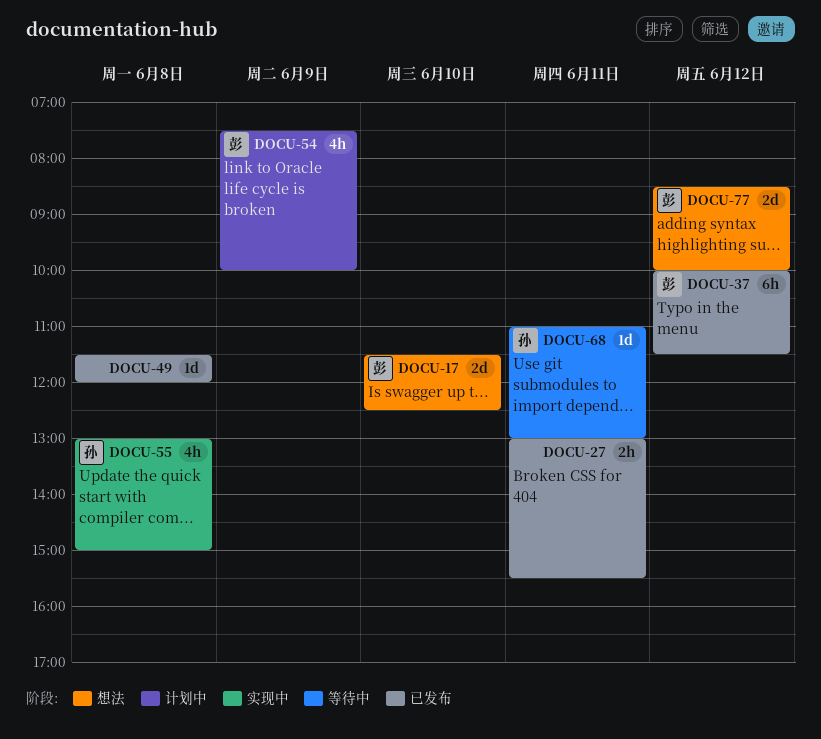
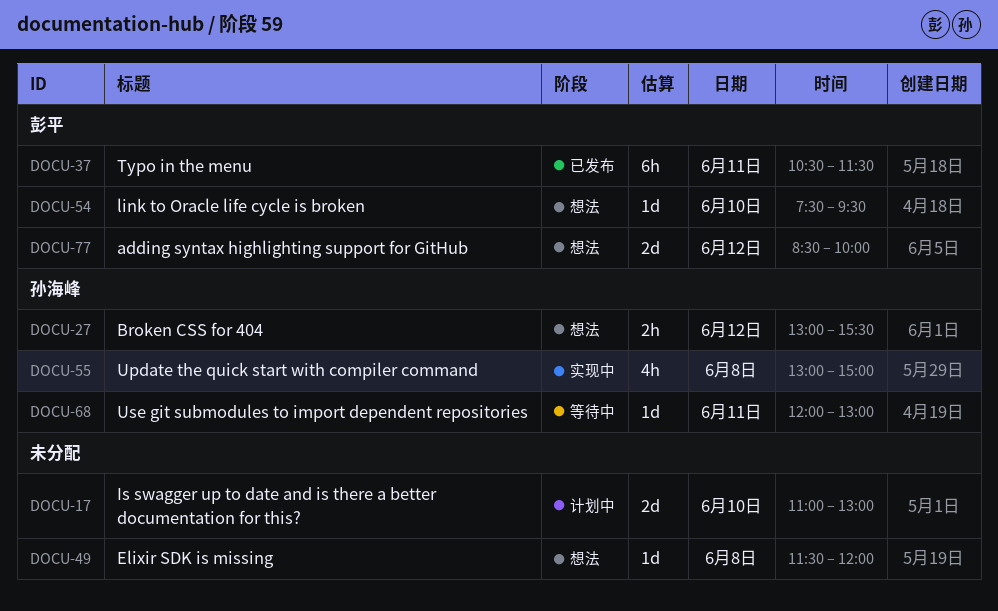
DOCU-17, status: 想法 -> 计划中
DOCU-17, owner: 彭平 -> none
DOCU-17, begins: 11:30 -> 11:00
DOCU-17, ends: 12:30 -> 13:00
DOCU-27, status: 已发布 -> 想法
DOCU-27, owner: none -> 孙海峰
DOCU-27, day: Jun 11 -> Jun 12
DOCU-37, day: Jun 12 -> Jun 11
DOCU-37, begins: 10:00 -> 10:30
DOCU-49, status: 已发布 -> 想法
DOCU-54, status: 计划中 -> 想法
DOCU-54, estimate: 4h -> 1d
DOCU-54, day: Jun 9 -> Jun 10
DOCU-54, ends: 10:00 -> 09:30
DOCU-68, begins: 11:00 -> 12:00

